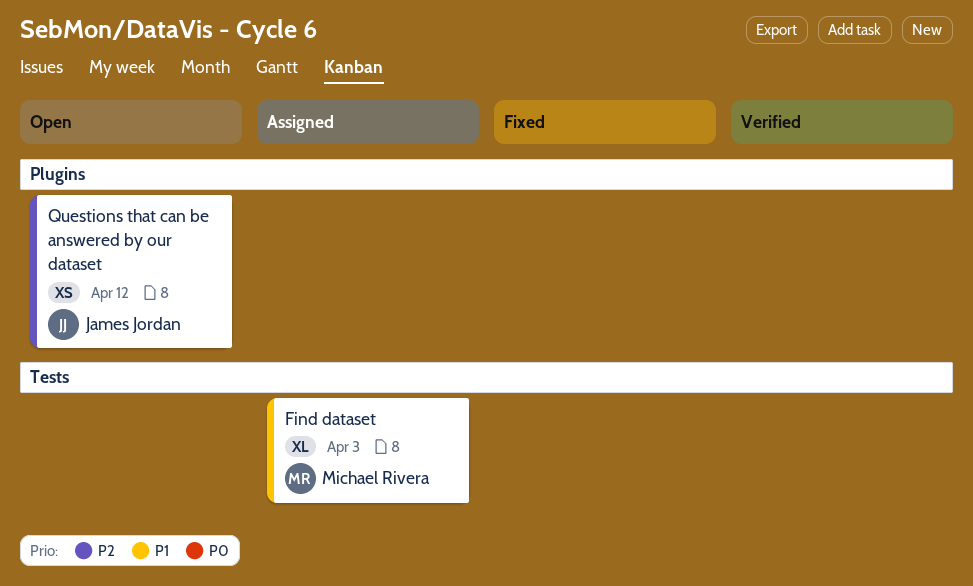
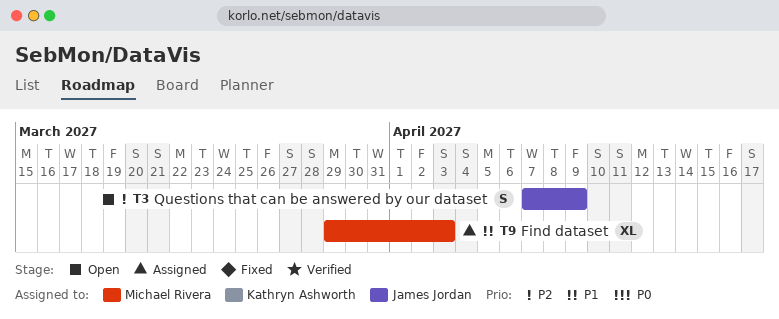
Questions that can be answered by our dataset, estimate: XS -> S
Questions that can be answered by our dataset, due: Apr 12 -> Apr 9

